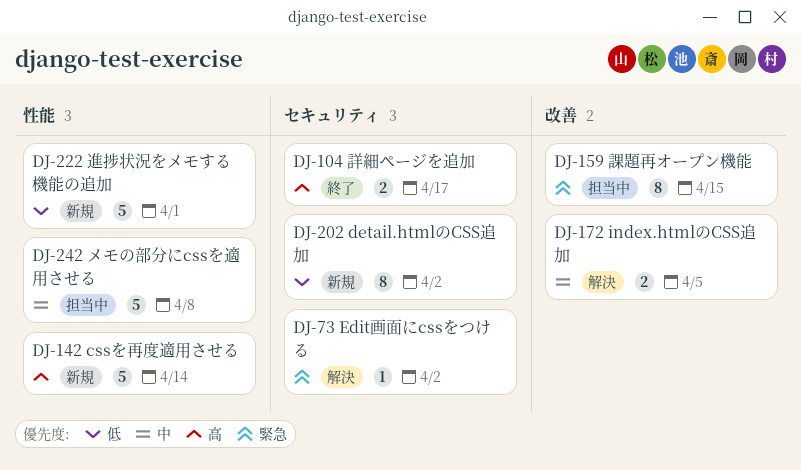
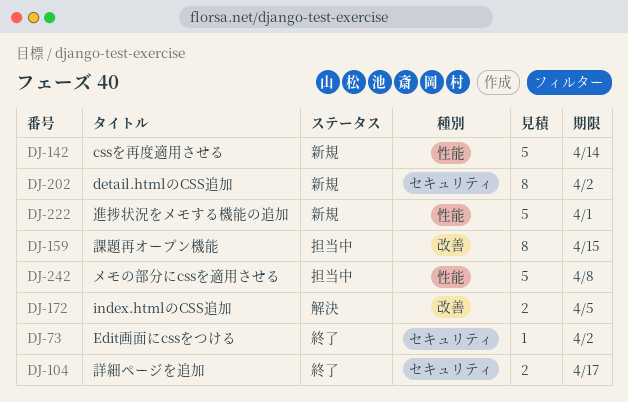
DJ-73, status: 解決 -> 終了

